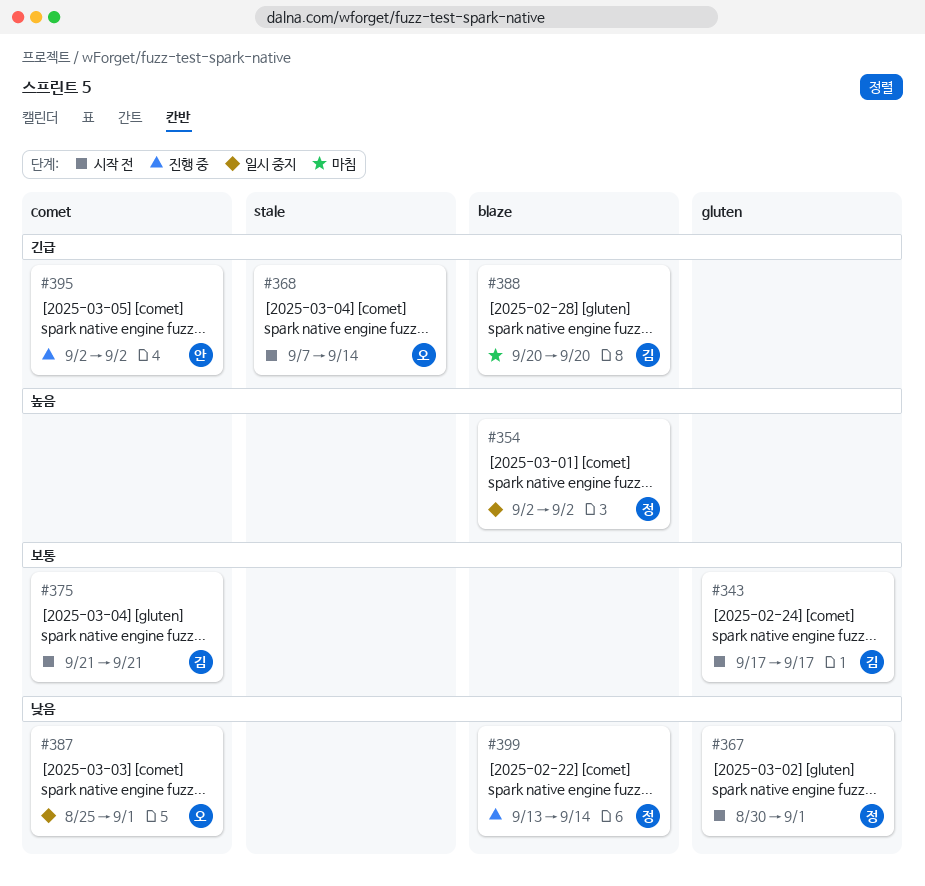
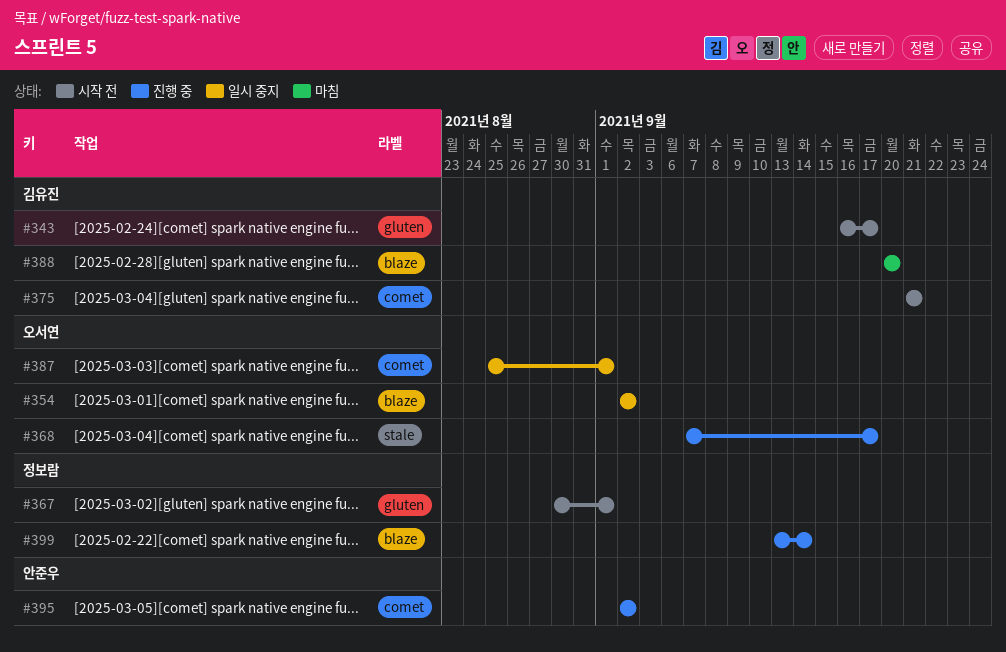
#343, start: Sep 17 -> Sep 16
#354, owner: 정보람 -> 오서연
#368, status: 시작 전 -> 진행 중
#368, due: Sep 14 -> Sep 17

